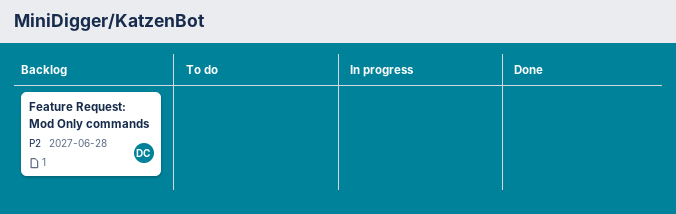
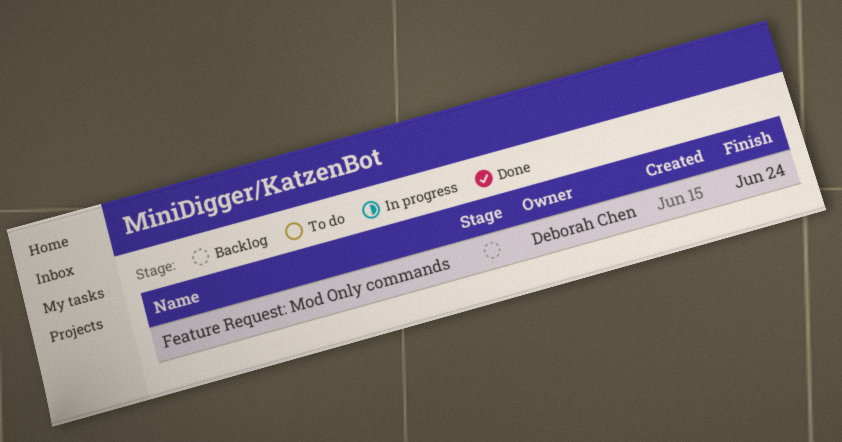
Feature Request: Mod Only commands, due: Jun 28 -> Jun 24

